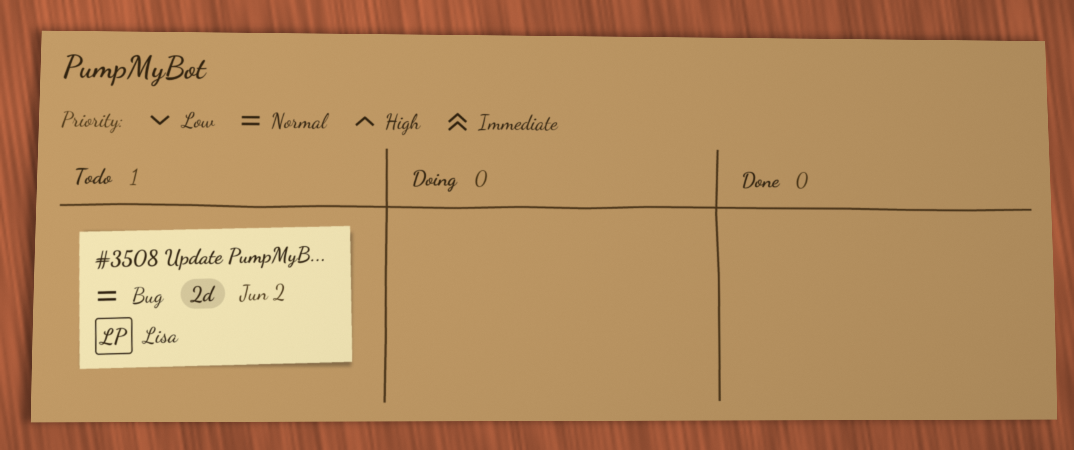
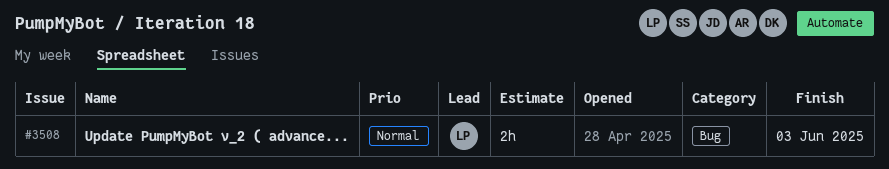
#3508, estimate: 2d -> 2h
#3508, due: Jun 2 -> Jun 3

